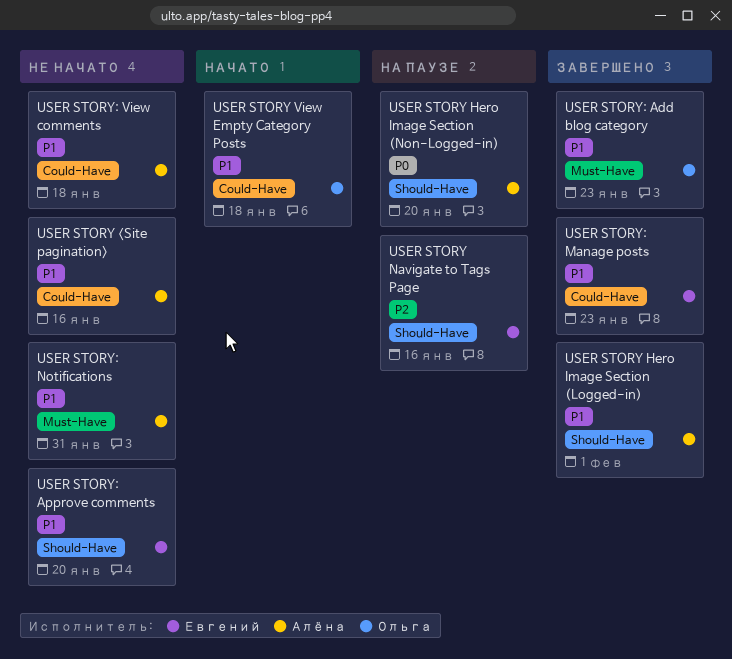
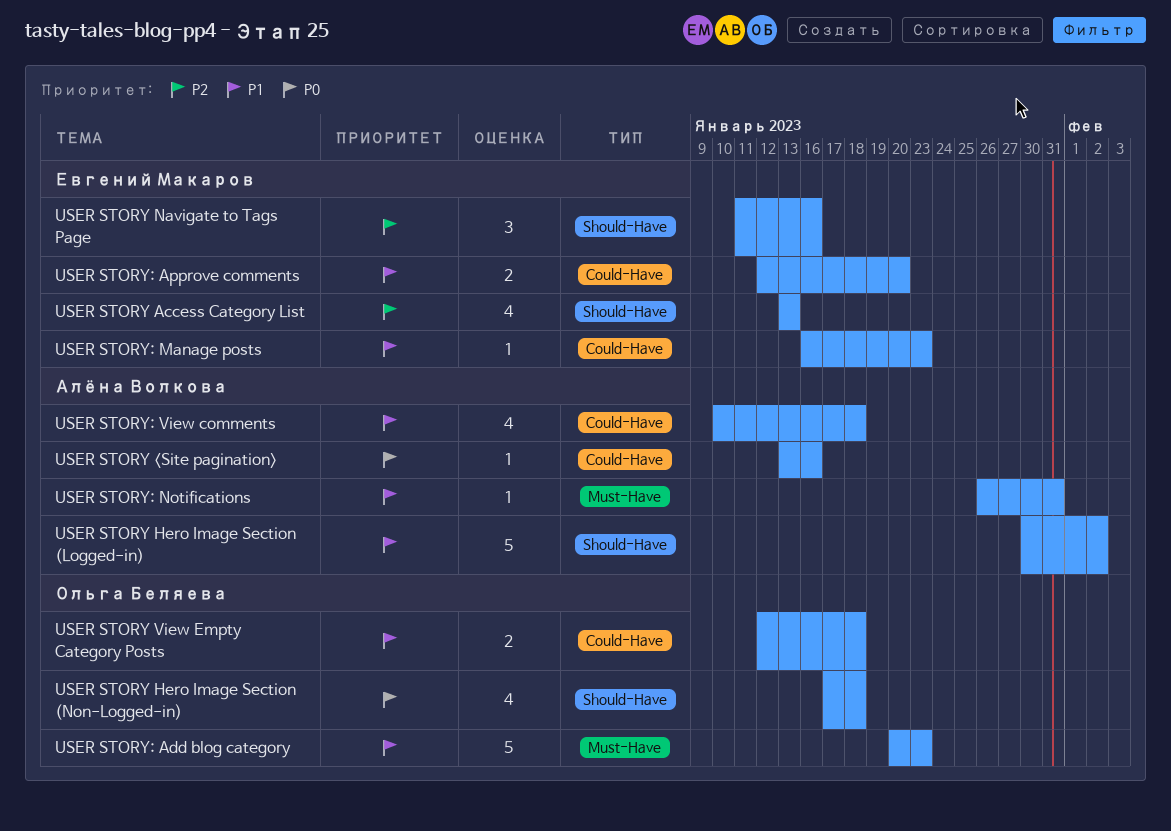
USER STORY <Site pagination>, priority: P1 -> P0
USER STORY Access Category List: none -> present
USER STORY Hero Image Section (Logged-in), due: Feb 1 -> Feb 2
USER STORY Hero Image Section (Non-Logged-in), owner: Алёна Волкова -> Ольга Беляева
USER STORY Hero Image Section (Non-Logged-in), due: Jan 20 -> Jan 18
USER STORY: Approve comments, label: Should-Have -> Could-Have

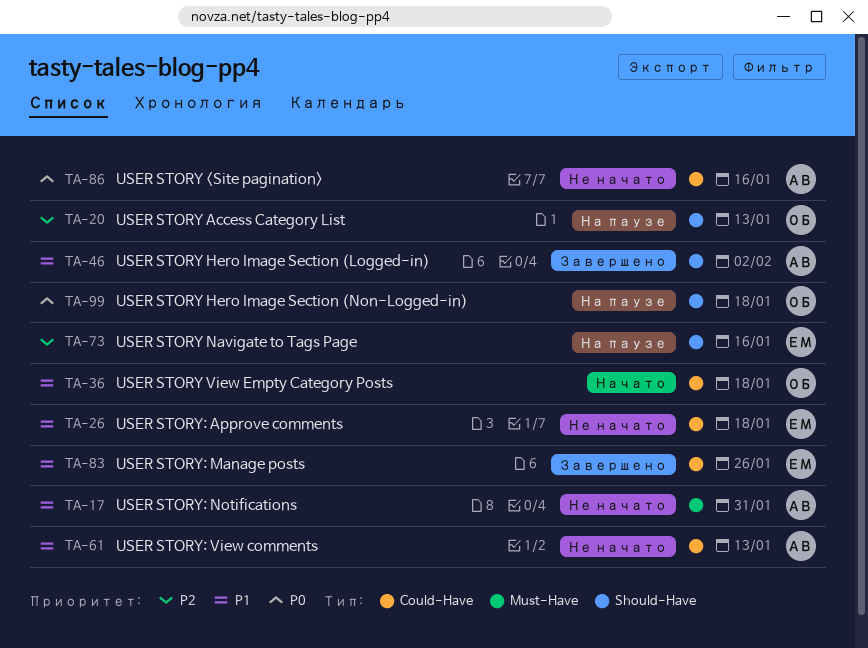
USER STORY Access Category List, owner: Евгений Макаров -> Ольга Беляева
USER STORY: Add blog category: present -> none
USER STORY: Approve comments, due: Jan 20 -> Jan 18
USER STORY: Manage posts, due: Jan 23 -> Jan 26
USER STORY: View comments, due: Jan 18 -> Jan 13

